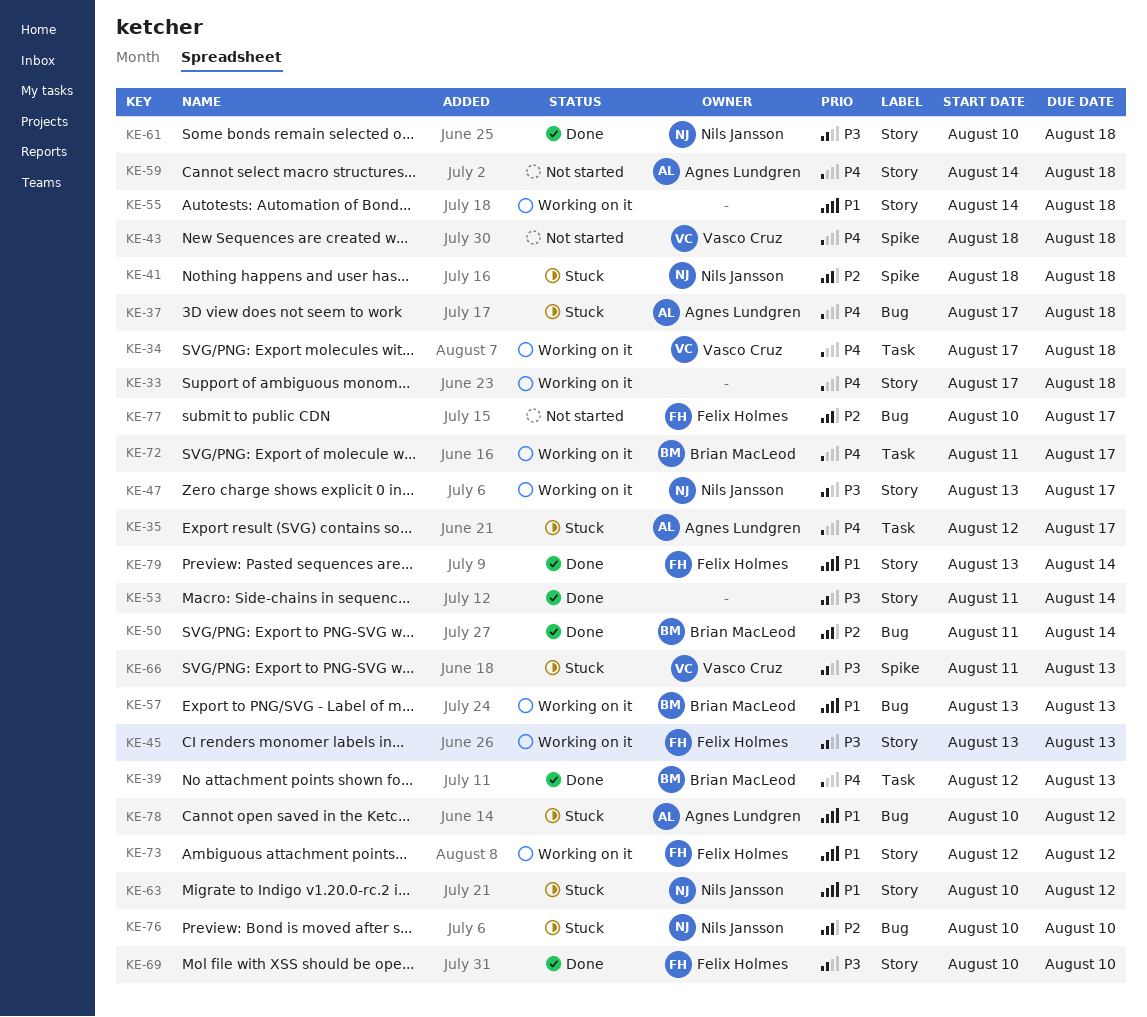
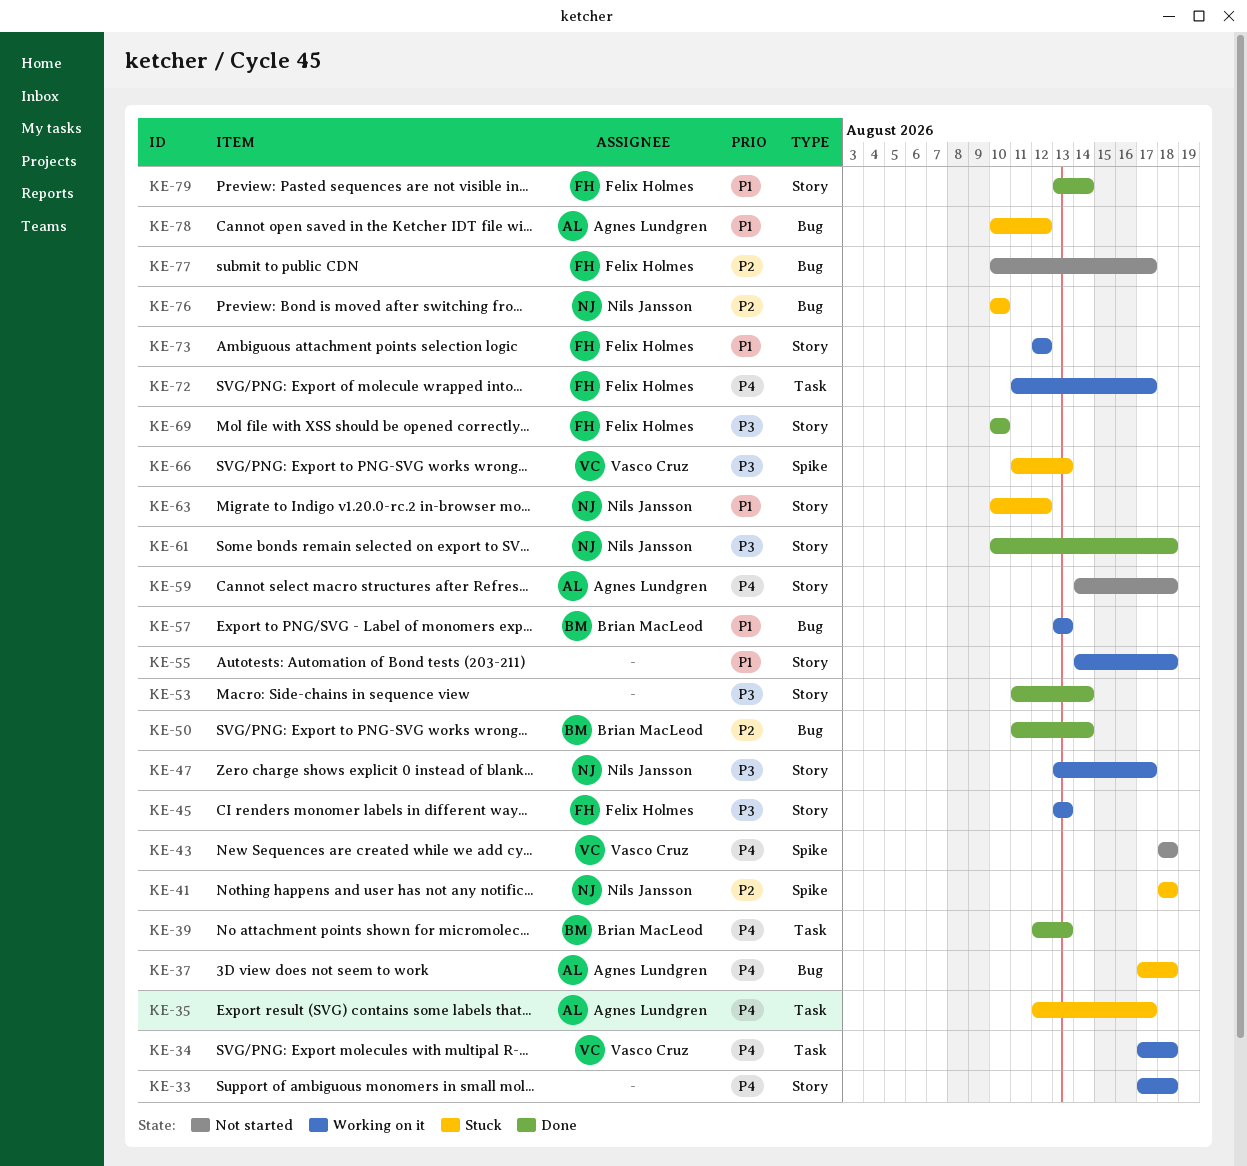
KE-72, owner: Brian MacLeod -> Felix Holmes

